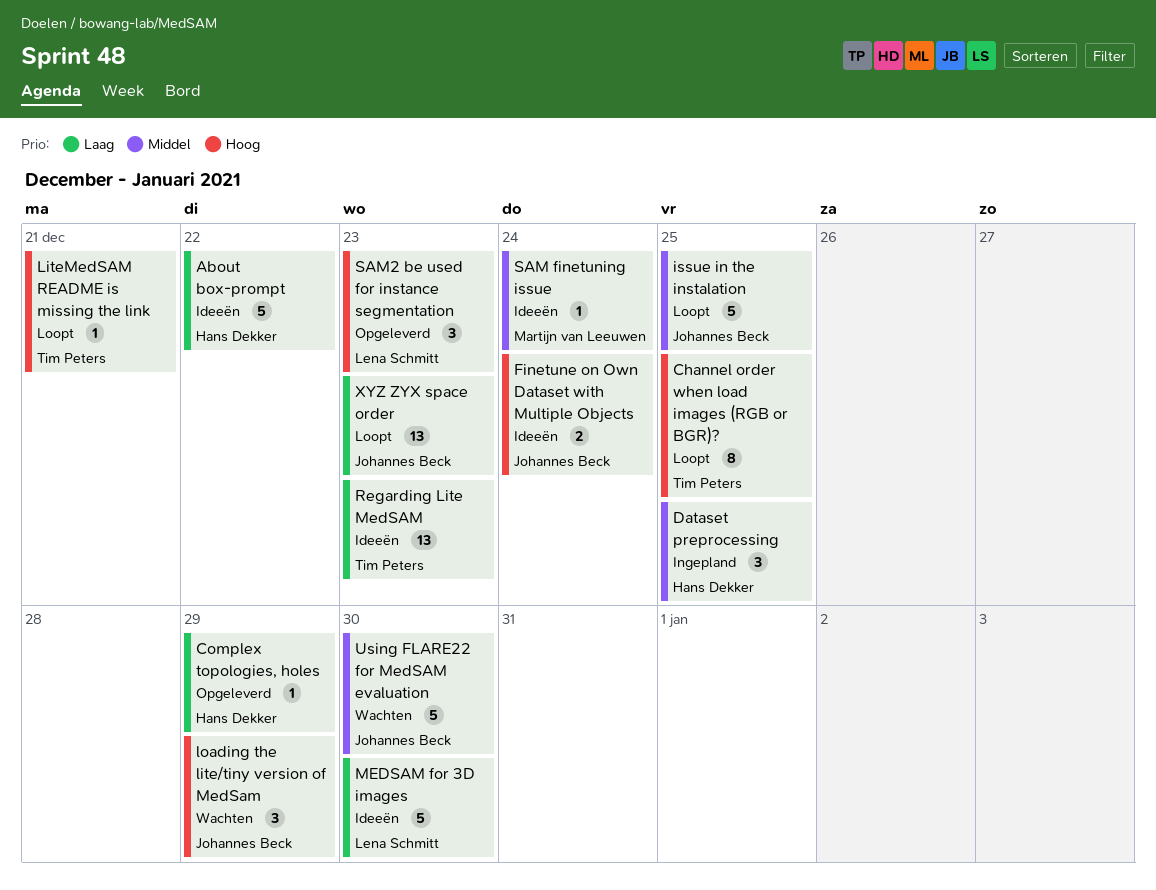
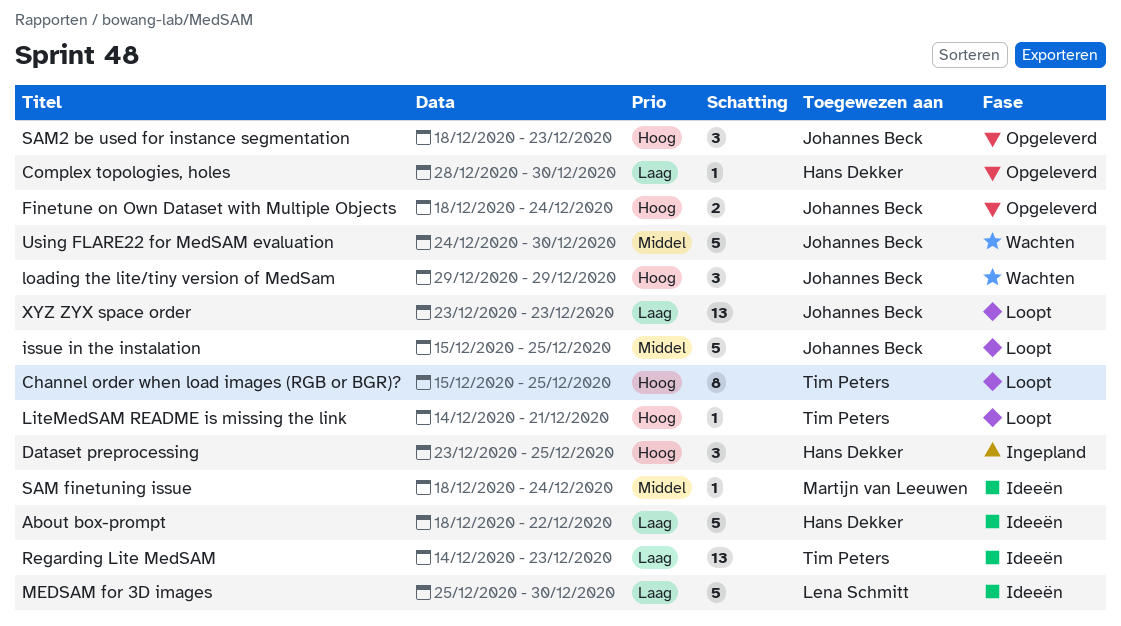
Complex topologies, holes, due: Dec 29 -> Dec 30
Dataset preprocessing, priority: Middel -> Hoog
Finetune on Own Dataset with Multiple Objects, status: Ideeën -> Opgeleverd
SAM2 be used for instance segmentation, owner: Lena Schmitt -> Johannes Beck

